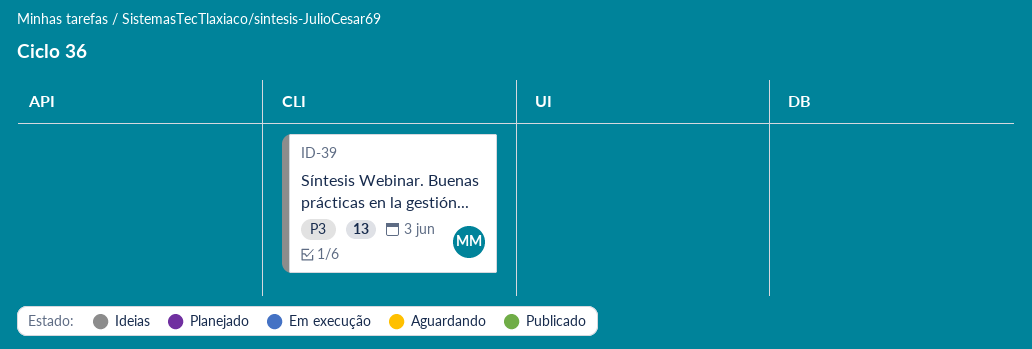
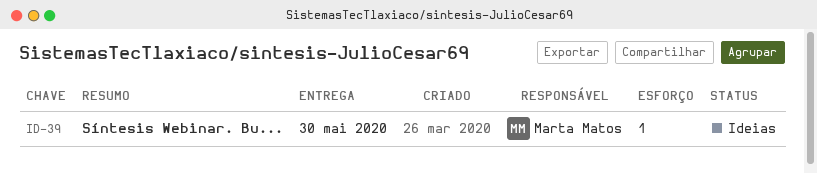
ID-39, estimate: 13 -> 1
ID-39, due: Jun 3 -> May 30

